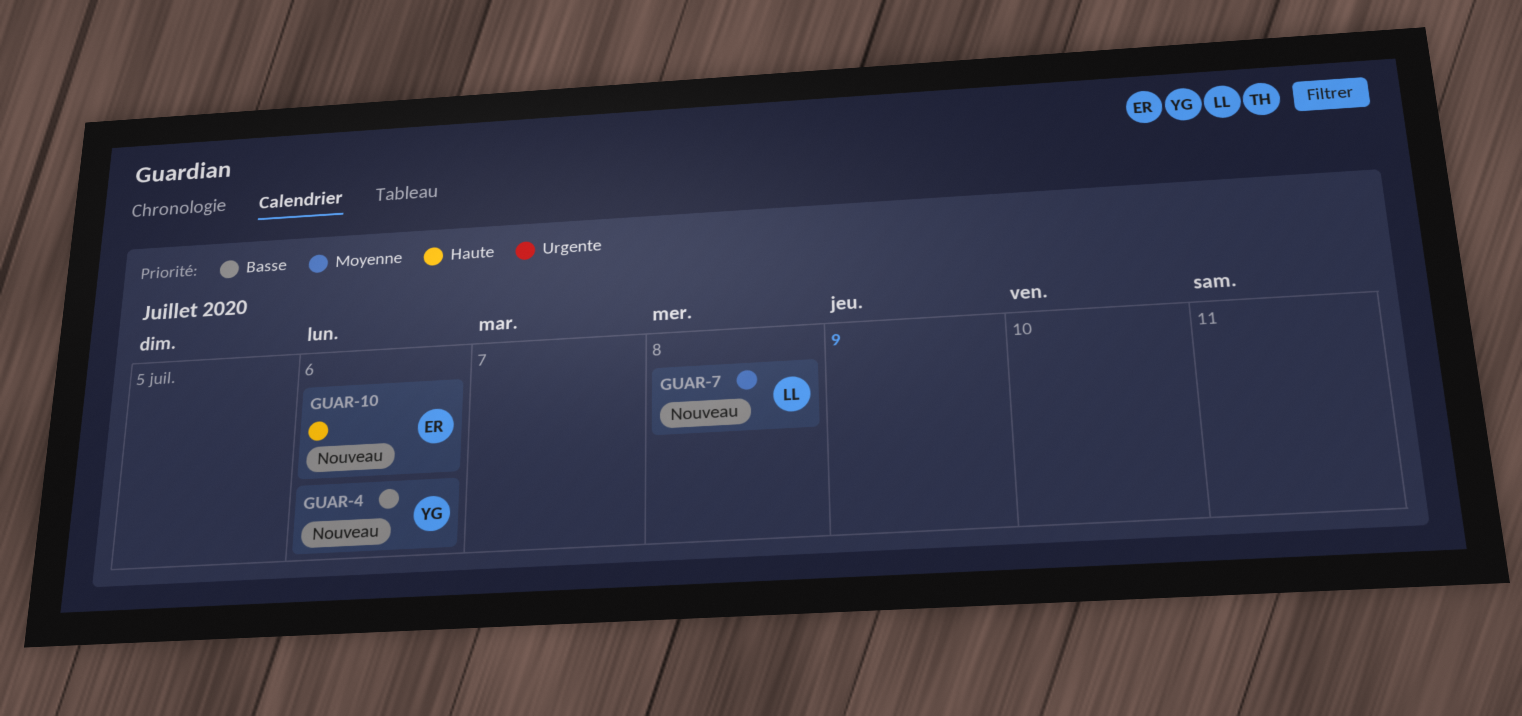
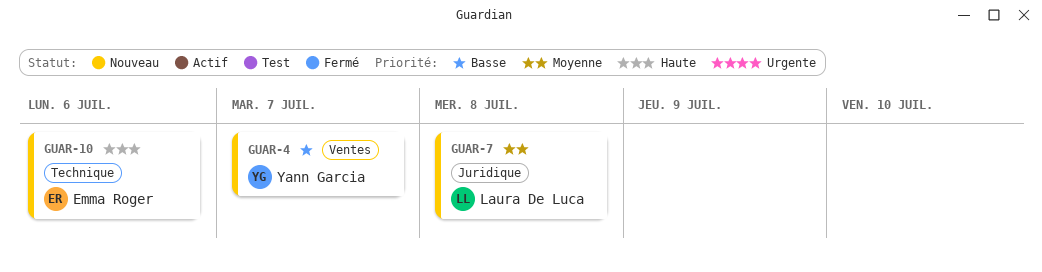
GUAR-4, due: Jul 6 -> Jul 7

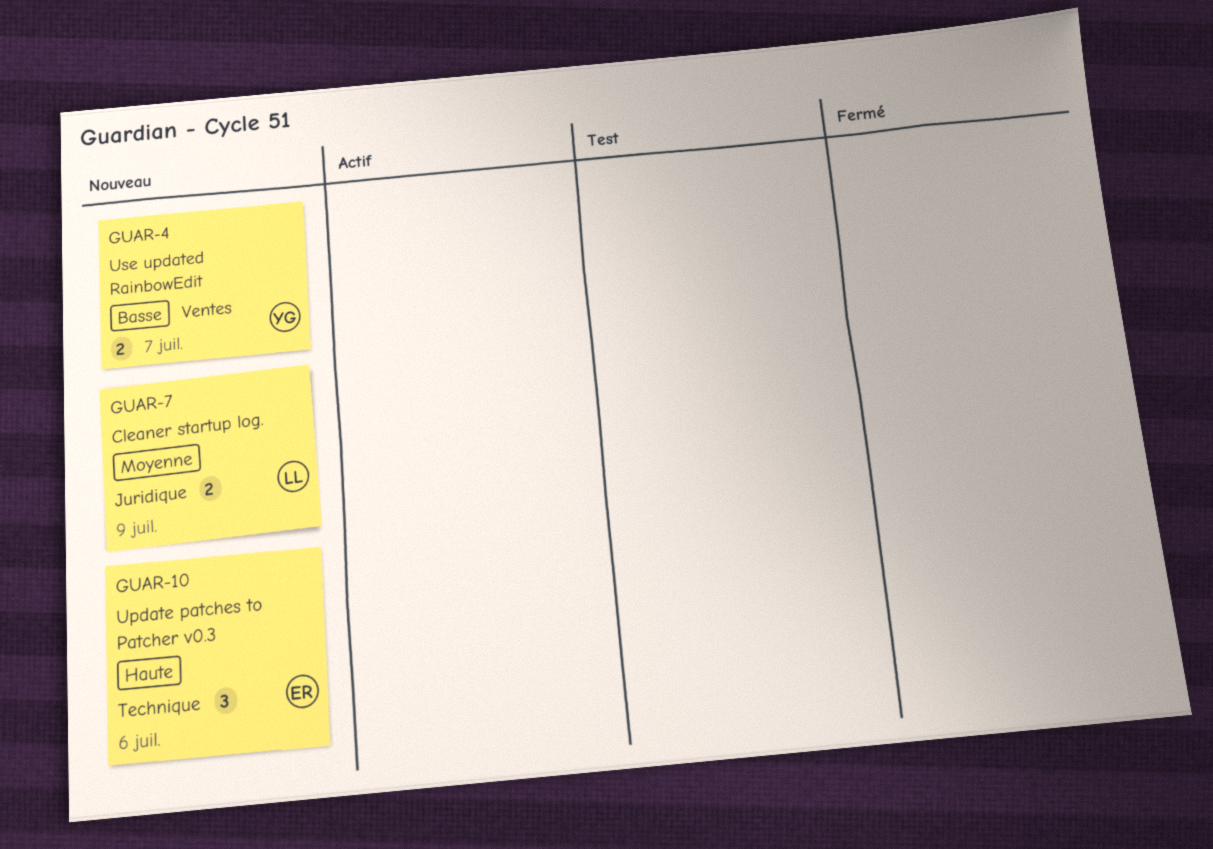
GUAR-7, due: Jul 8 -> Jul 9

